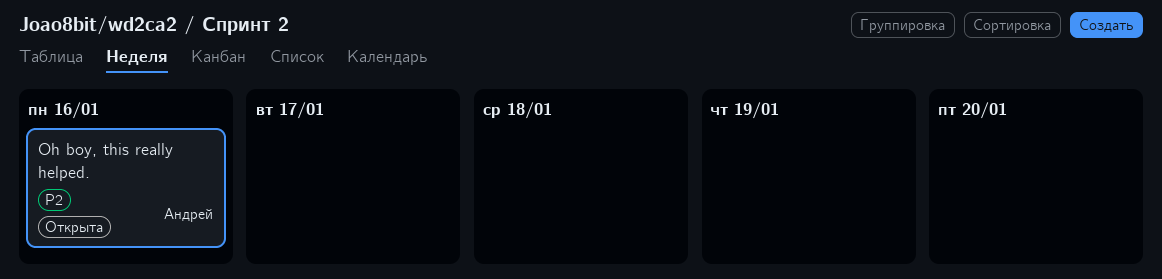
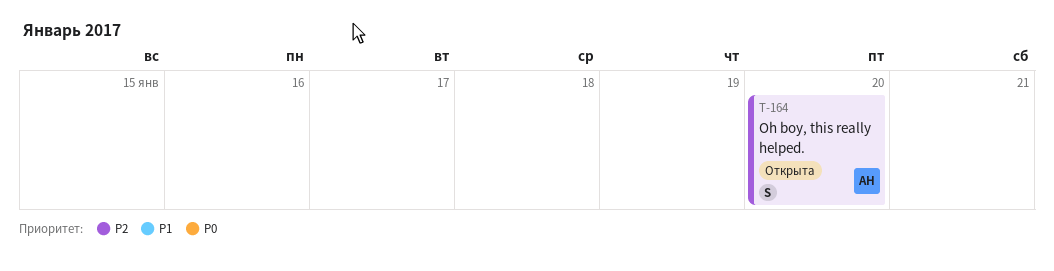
Oh boy, this really helped., due: Jan 16 -> Jan 20

